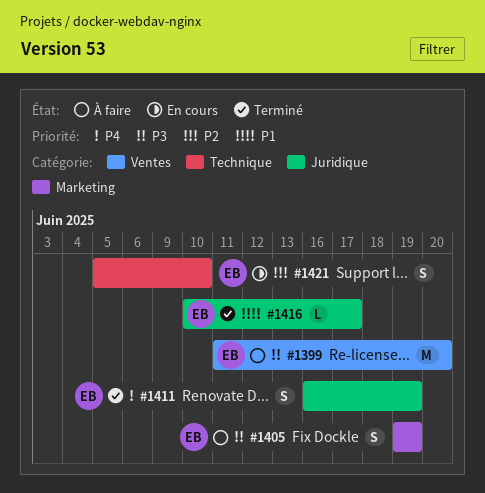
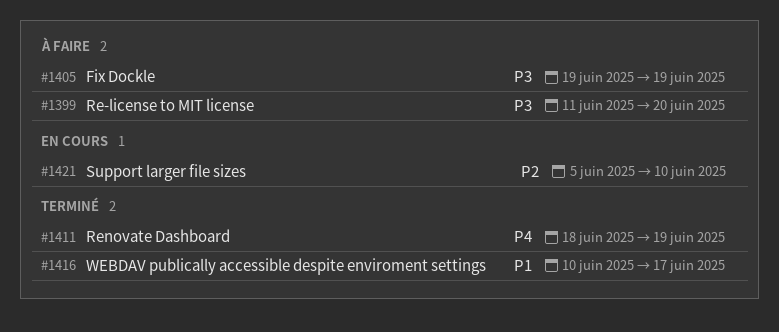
#1411, start: Jun 16 -> Jun 18

